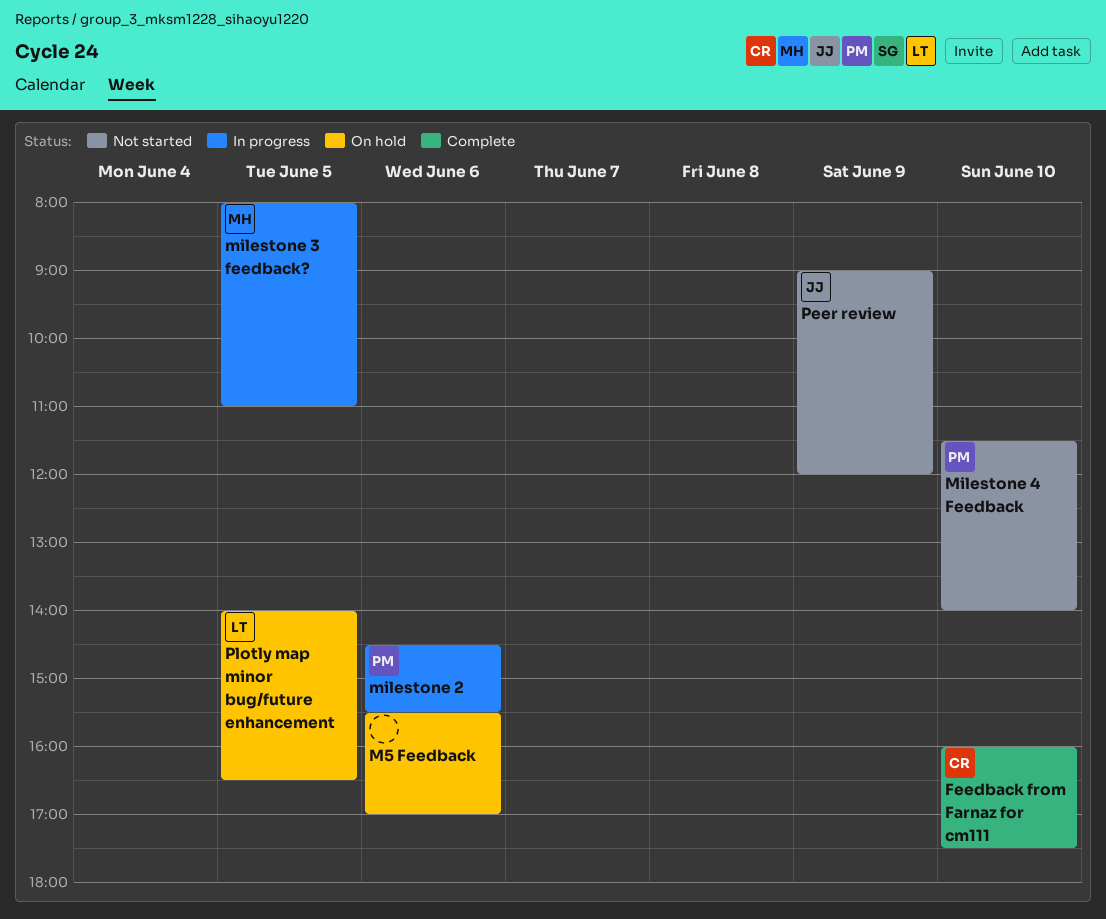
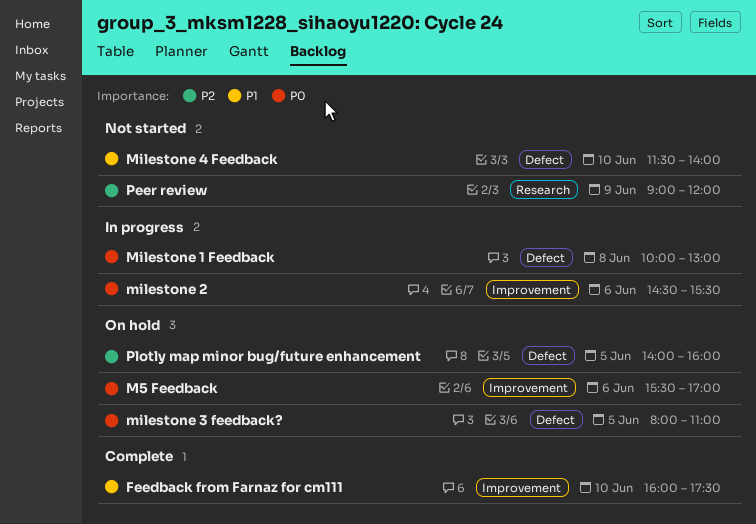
Milestone 1 Feedback: none -> present
milestone 3 feedback?, status: In progress -> On hold
Plotly map minor bug/future enhancement, ends: 16:30 -> 16:00

